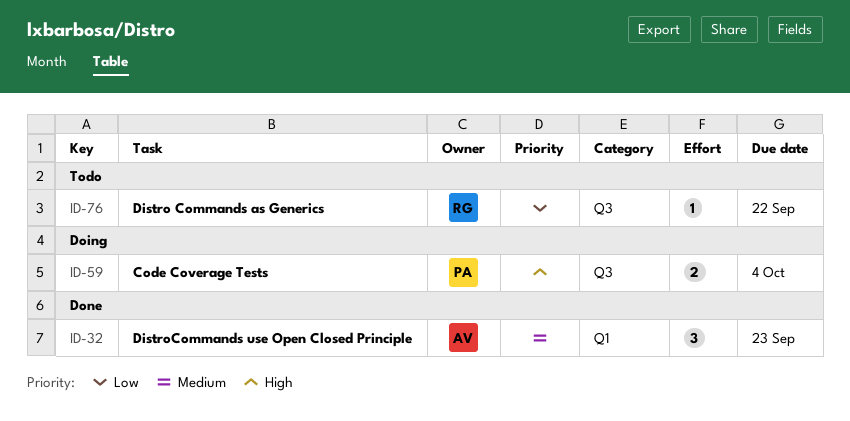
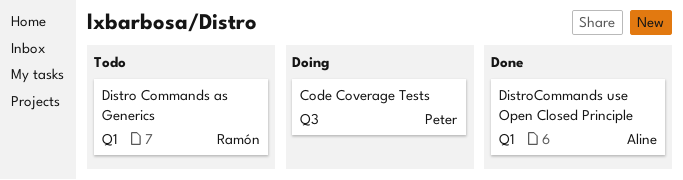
Distro Commands as Generics, label: Q3 -> Q1

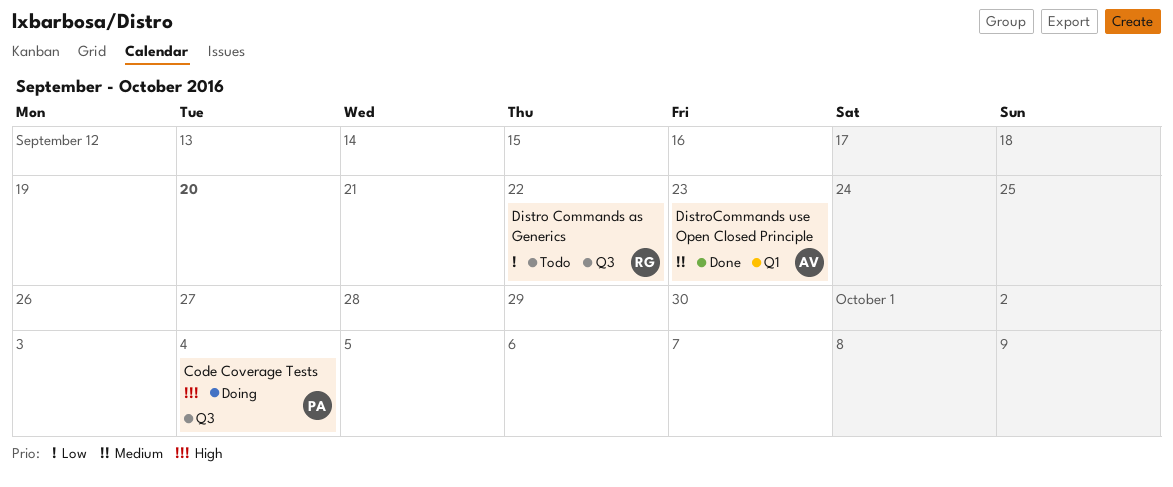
Distro Commands as Generics, label: Q1 -> Q3

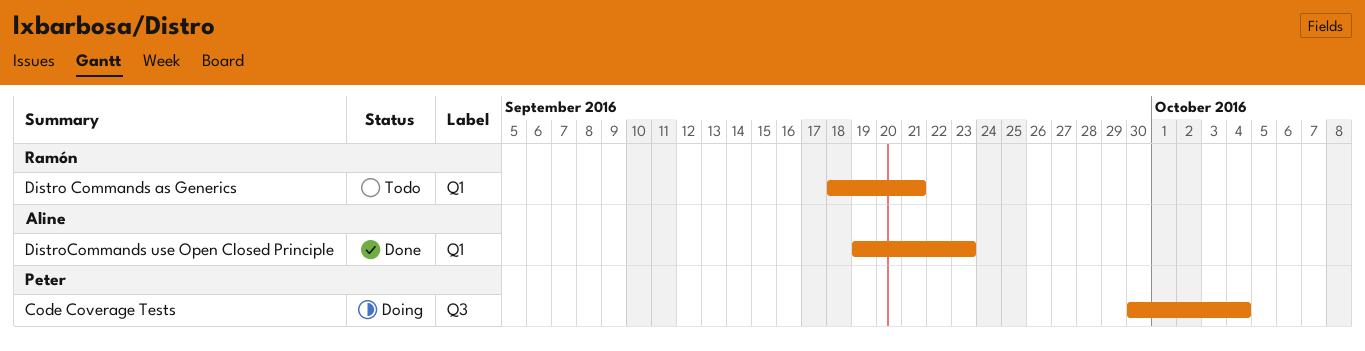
Distro Commands as Generics, label: Q3 -> Q1
Distro Commands as Generics, due: Sep 22 -> Sep 21

